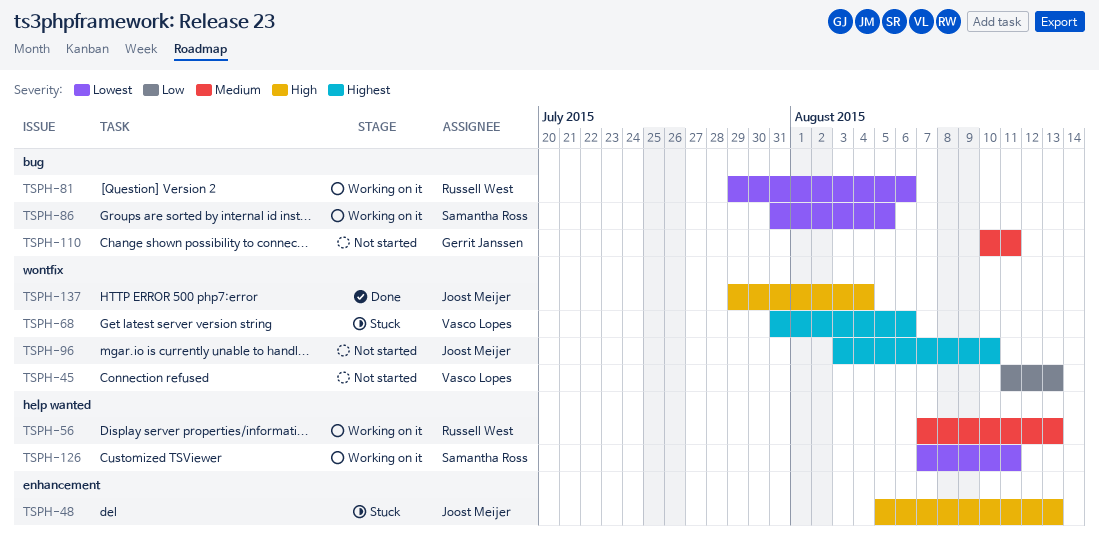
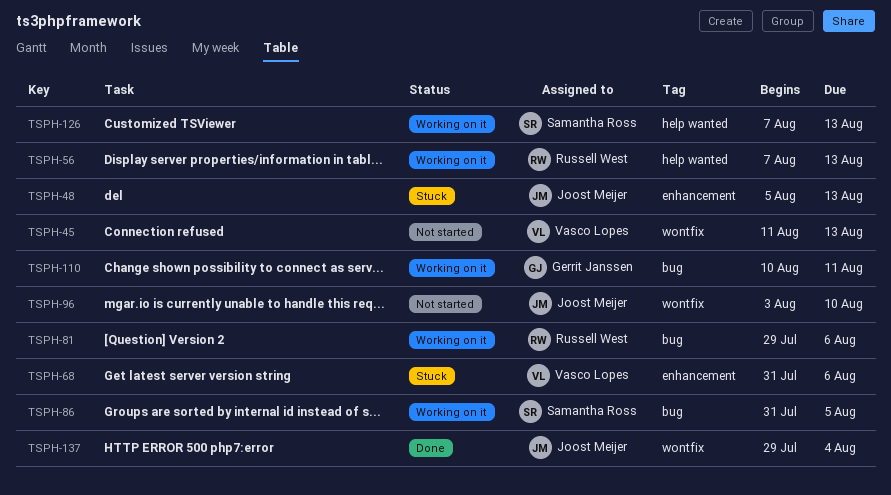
TSPH-68, label: wontfix -> enhancement
TSPH-110, status: Not started -> Working on it
TSPH-126, due: Aug 11 -> Aug 13

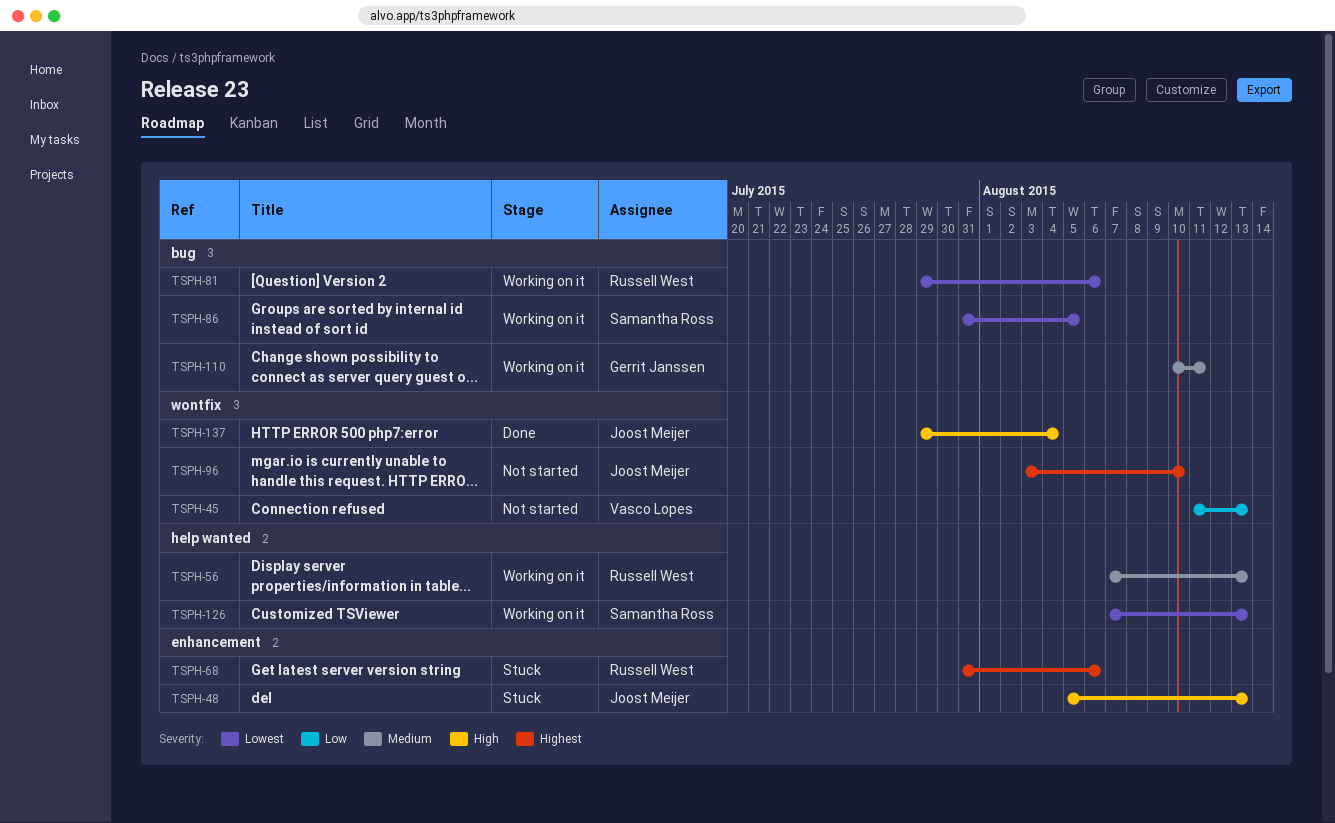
TSPH-68, owner: Vasco Lopes -> Russell West

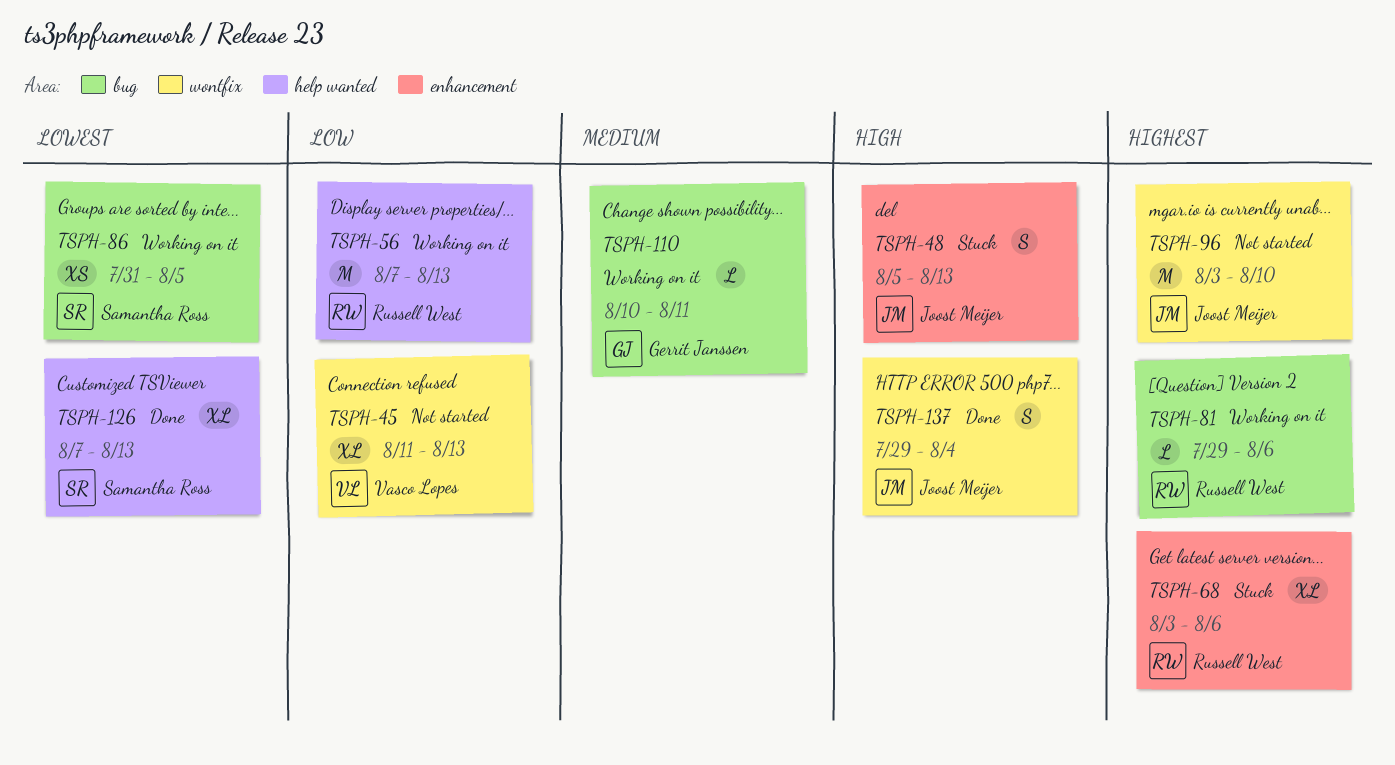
TSPH-56, priority: Medium -> Low
TSPH-68, start: Jul 31 -> Aug 3
TSPH-81, priority: Lowest -> Highest
TSPH-126, status: Working on it -> Done

